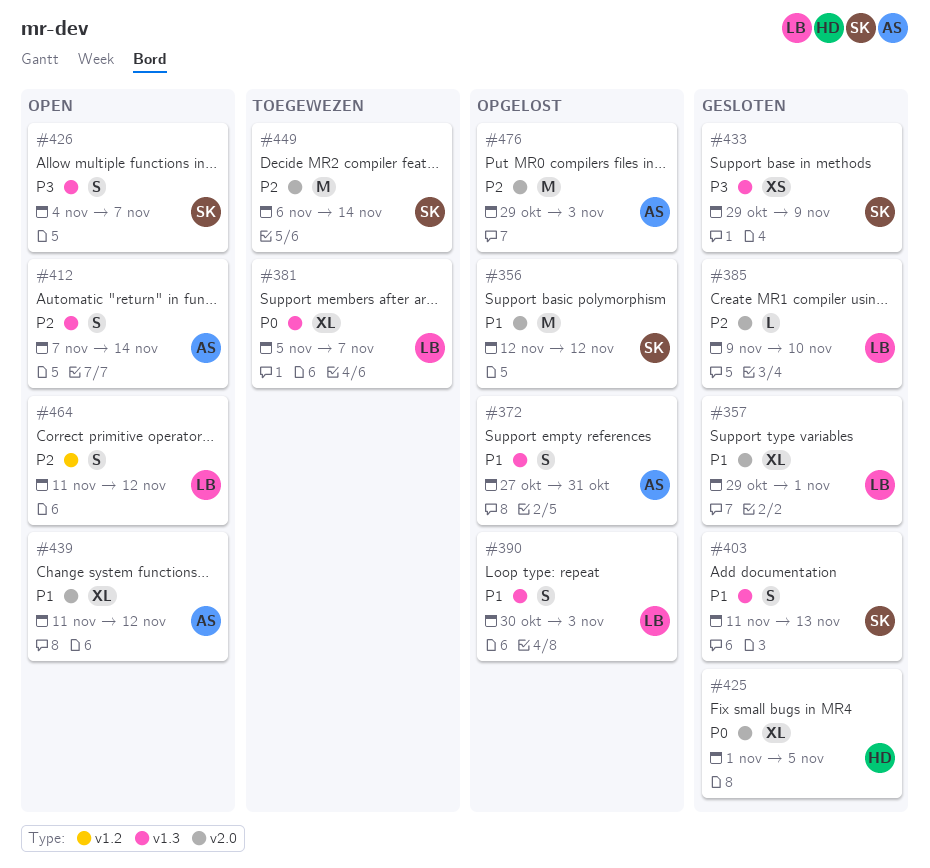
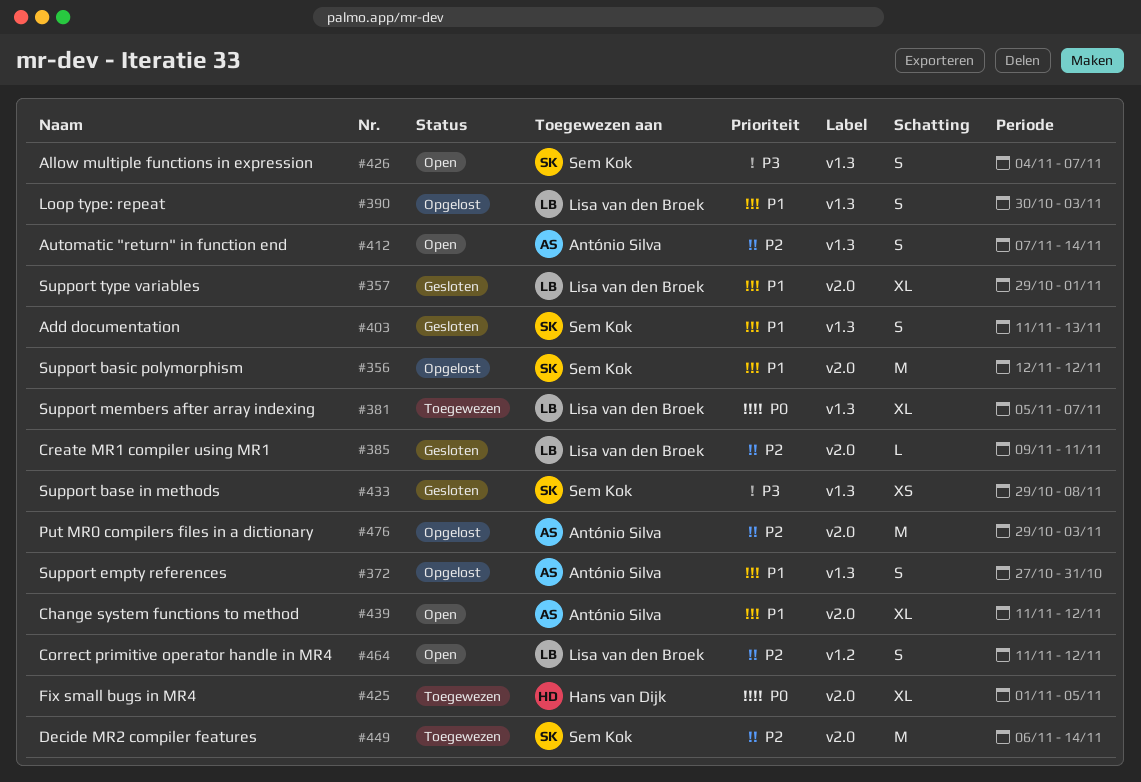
#385, due: Nov 10 -> Nov 11
#425, status: Gesloten -> Toegewezen
#433, due: Nov 9 -> Nov 8

